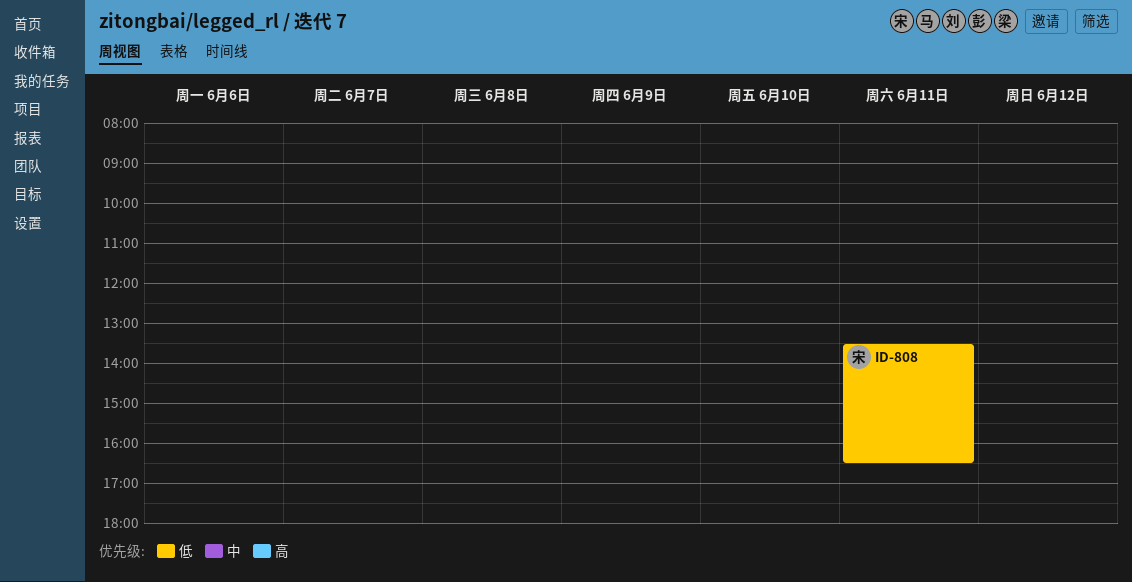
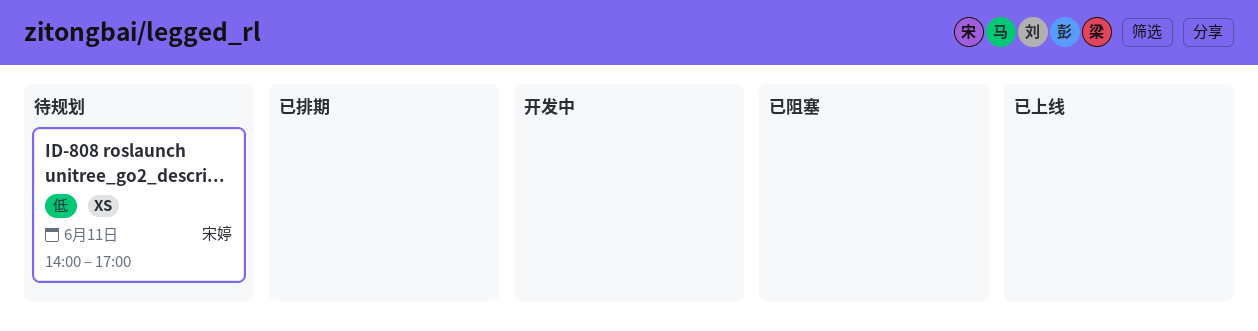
ID-808, begins: 13:30 -> 14:00
ID-808, ends: 16:30 -> 17:00

